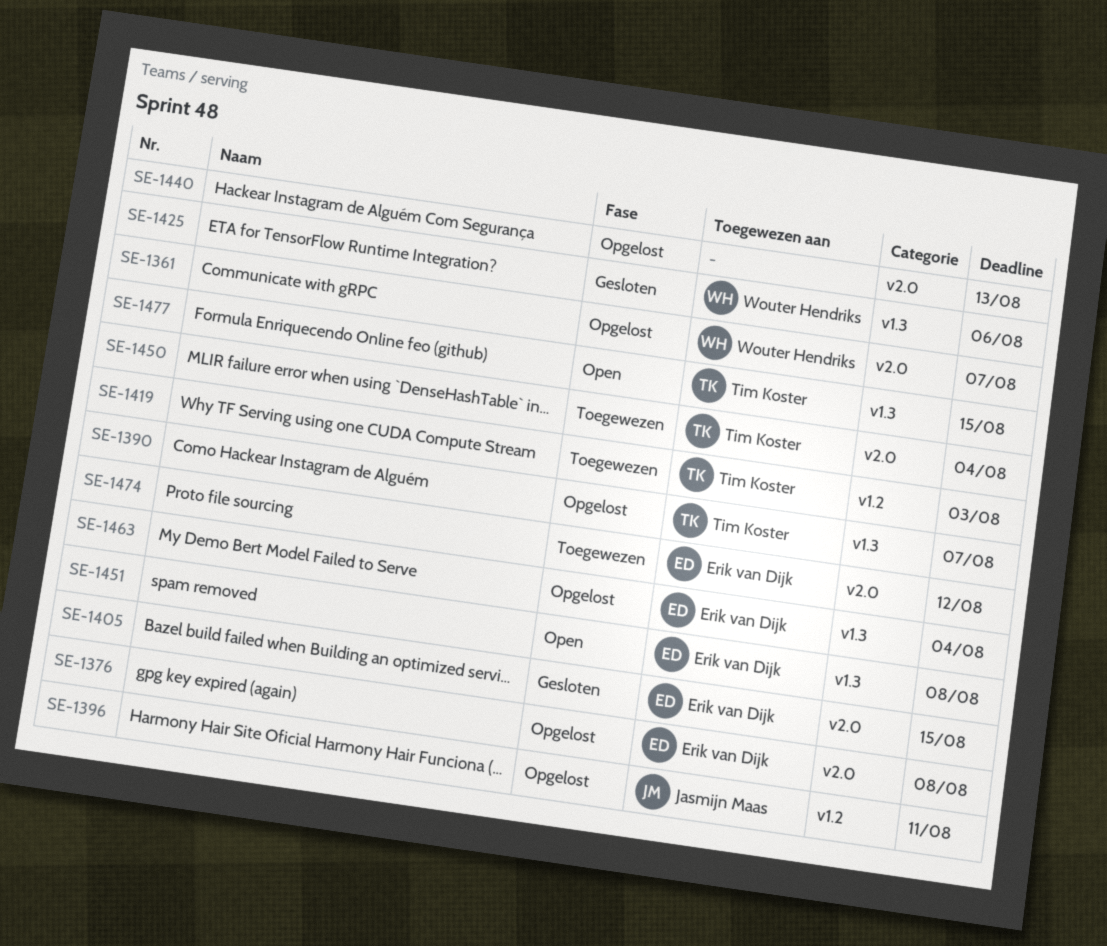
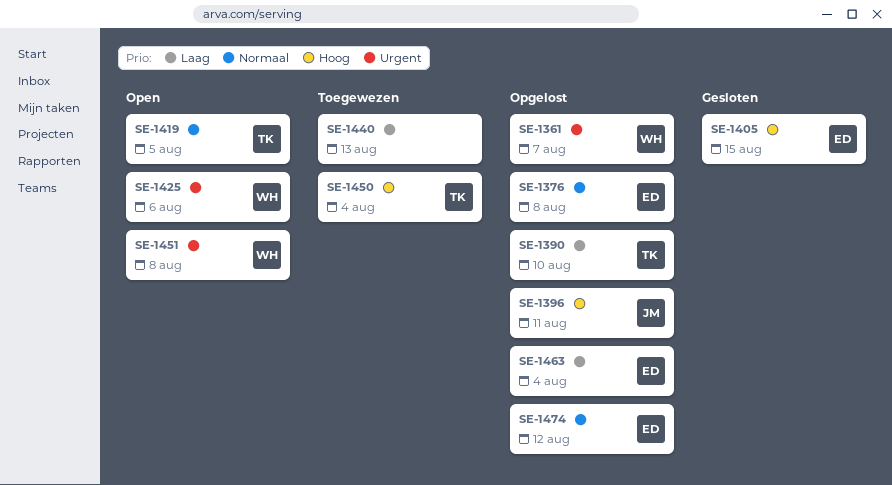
SE-1390, due: Aug 7 -> Aug 10
SE-1419, status: Toegewezen -> Open
SE-1419, due: Aug 3 -> Aug 5
SE-1425, status: Gesloten -> Open
SE-1440, status: Opgelost -> Toegewezen
SE-1451, owner: Erik van Dijk -> Wouter Hendriks
SE-1474, status: Toegewezen -> Opgelost
SE-1477: present -> none

